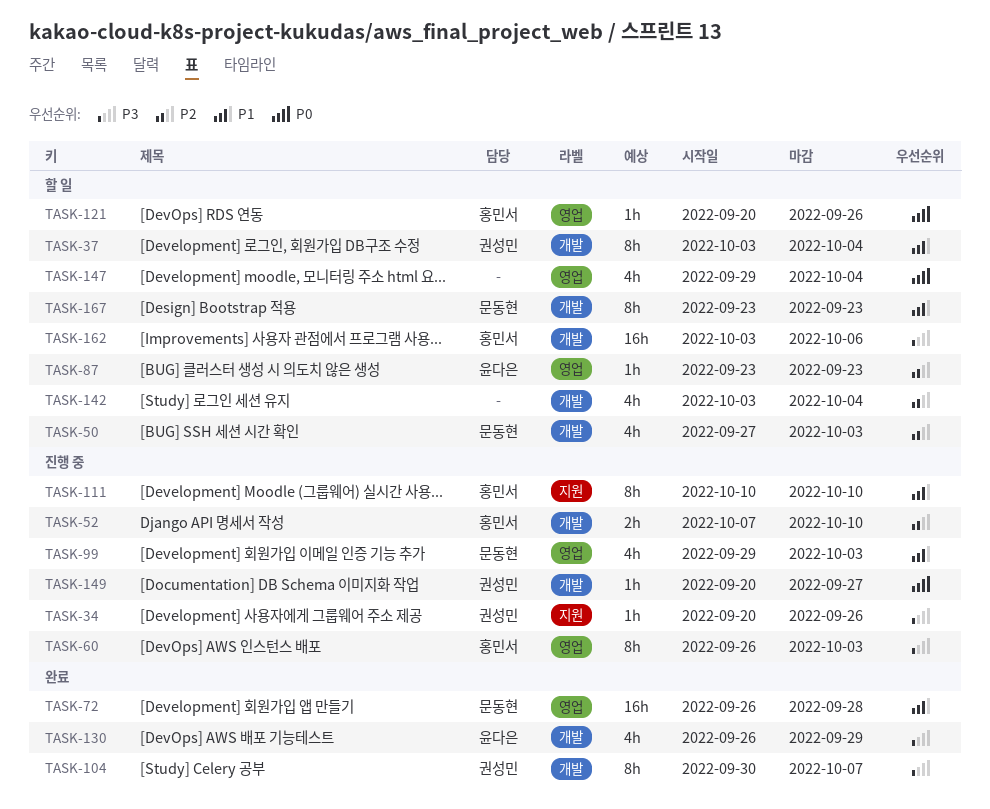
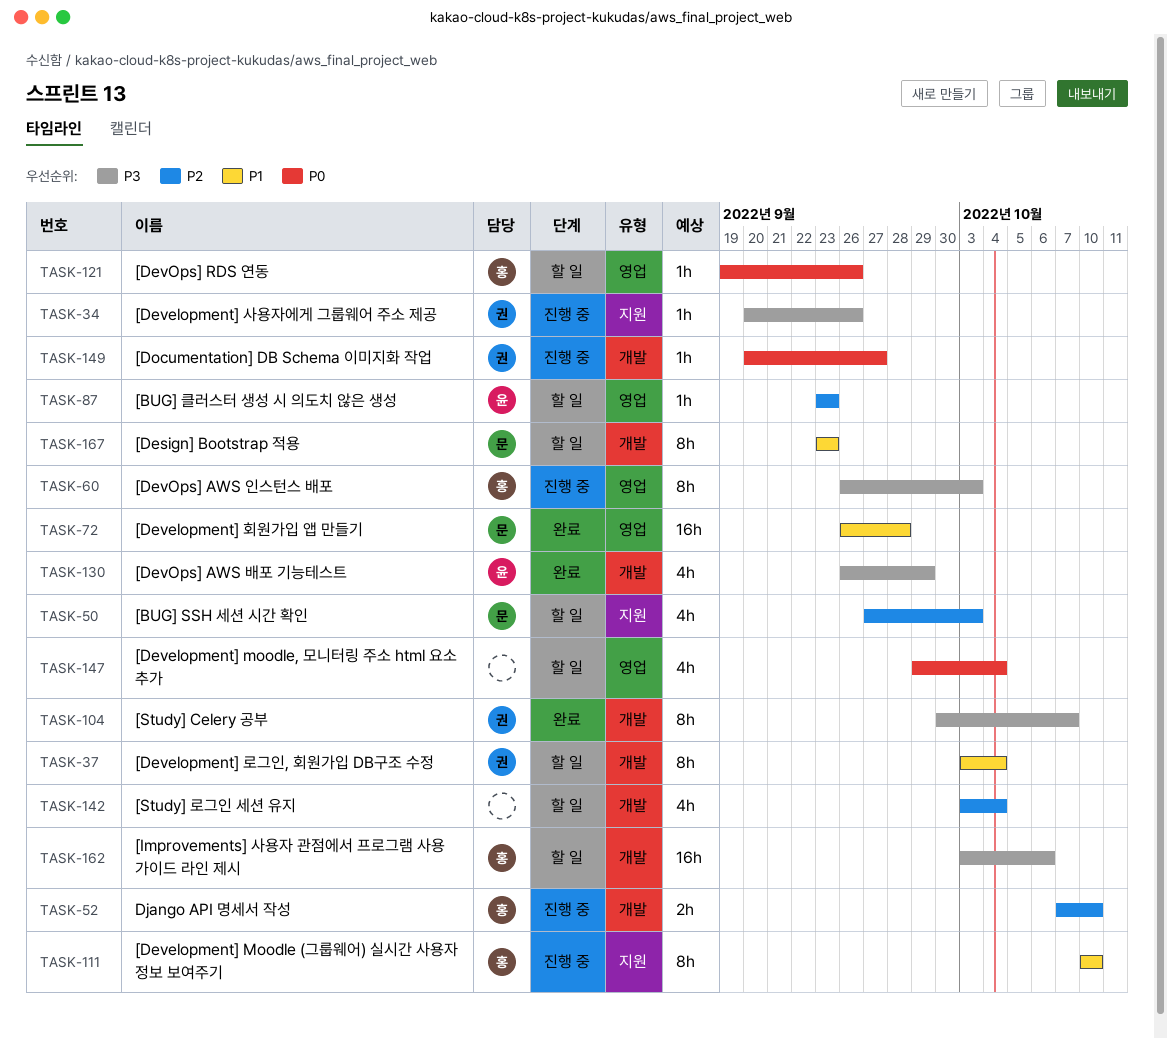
TASK-50, label: 개발 -> 지원
TASK-99: present -> none
TASK-121, start: Sep 20 -> Sep 19

